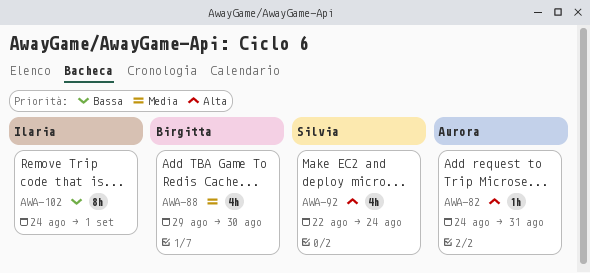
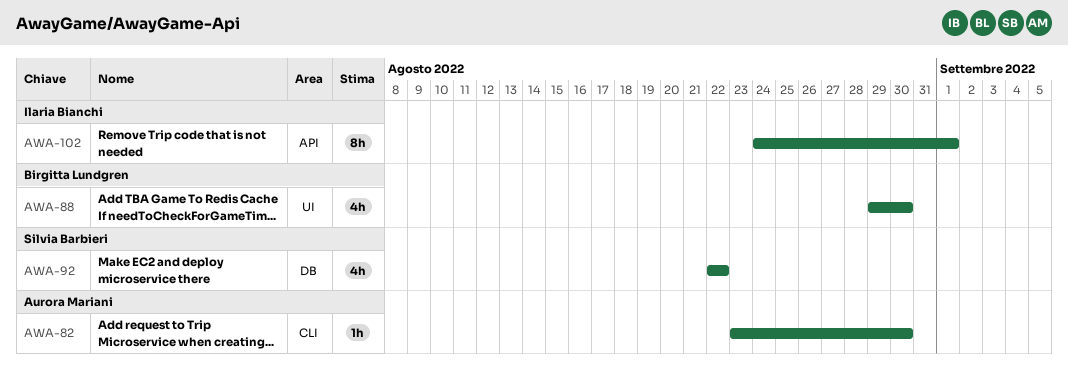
AWA-82, start: Aug 24 -> Aug 23
AWA-82, due: Aug 31 -> Aug 30
AWA-92, due: Aug 24 -> Aug 22

